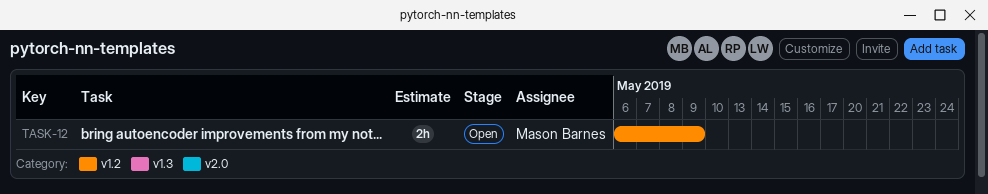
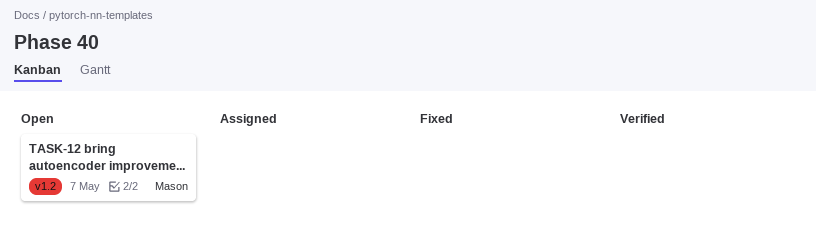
TASK-12, due: May 9 -> May 7

